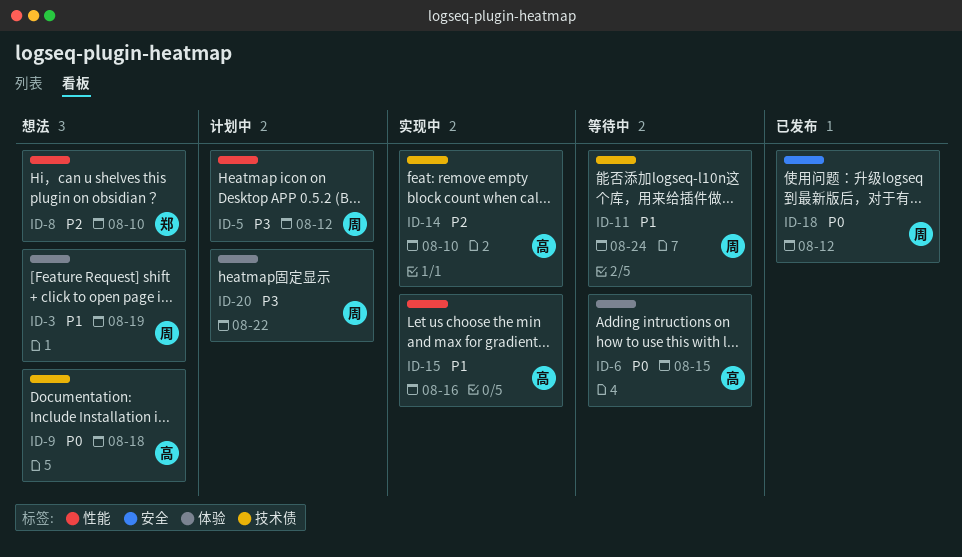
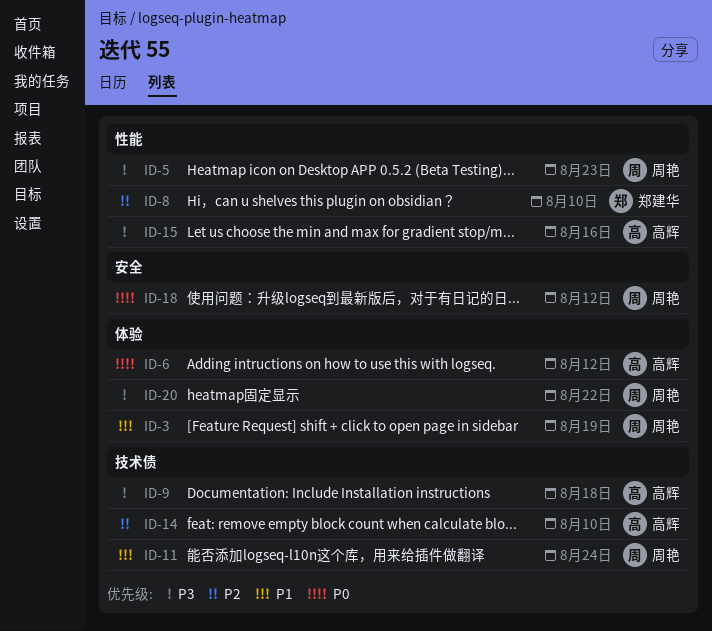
ID-5, due: Aug 12 -> Aug 23
ID-6, due: Aug 15 -> Aug 12
ID-9, priority: P0 -> P3
ID-15, priority: P1 -> P3

